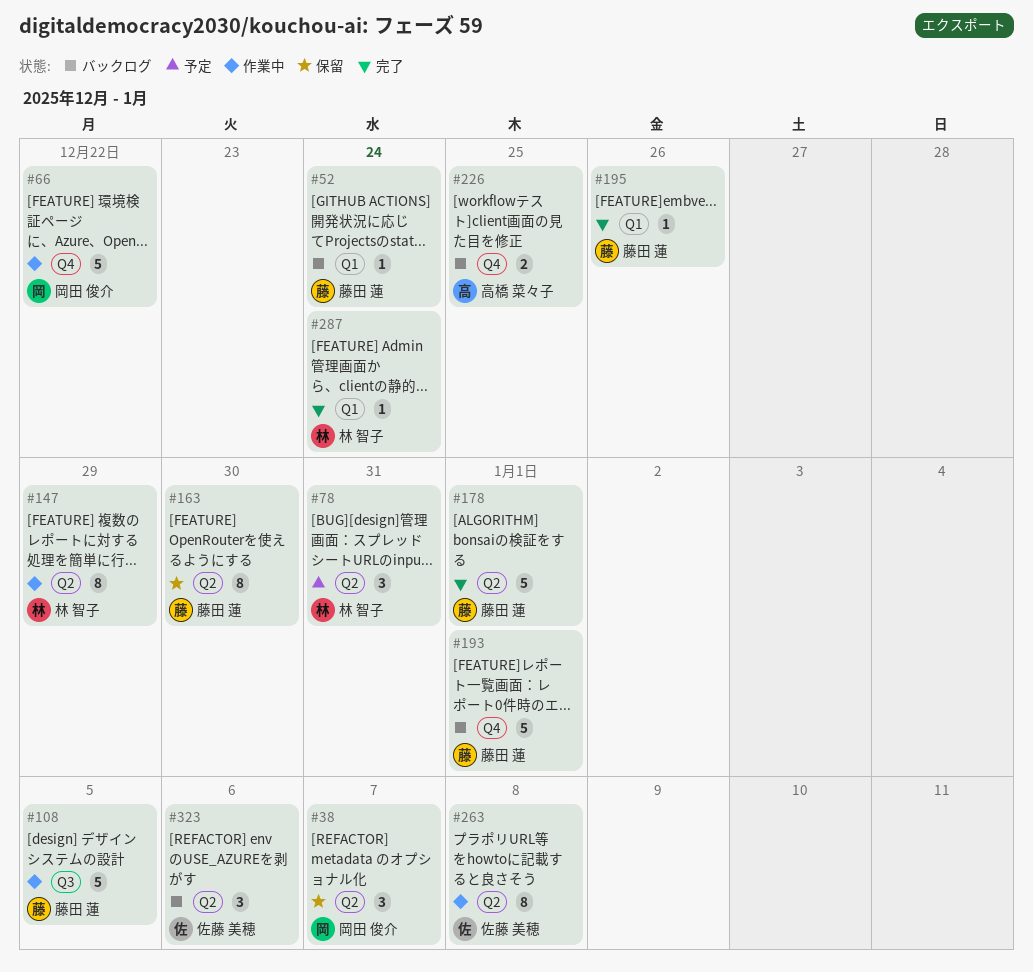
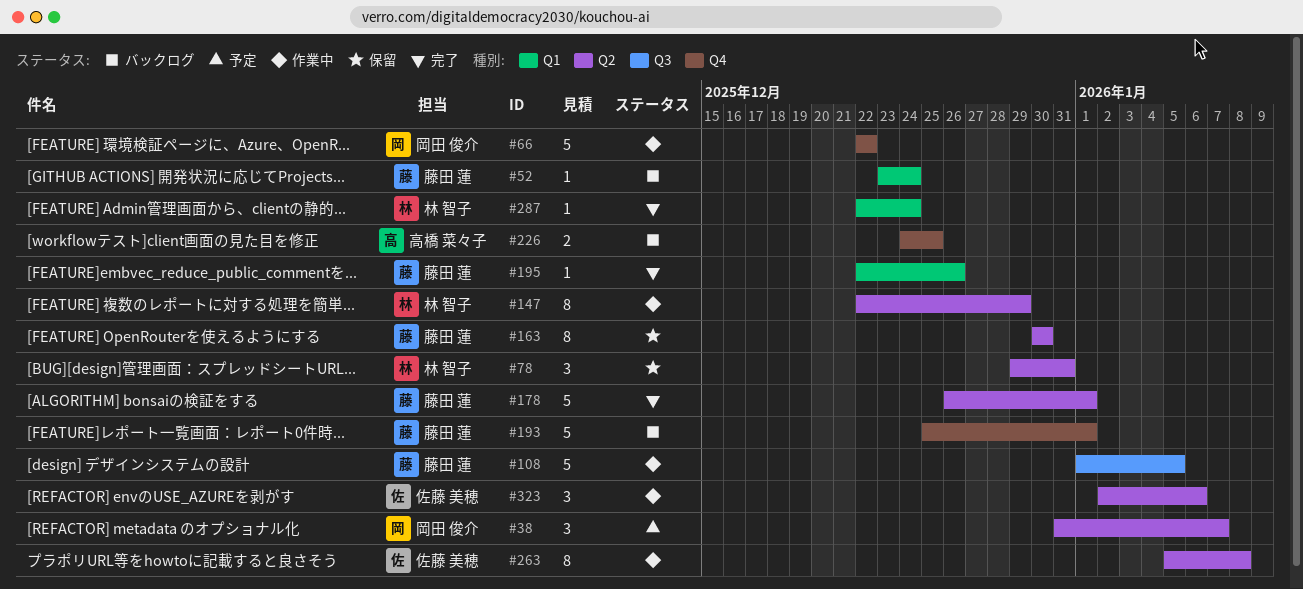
#38, status: 保留 -> 予定
#78, status: 予定 -> 保留
#323, status: バックログ -> 作業中

